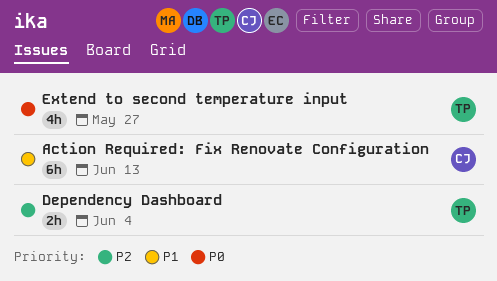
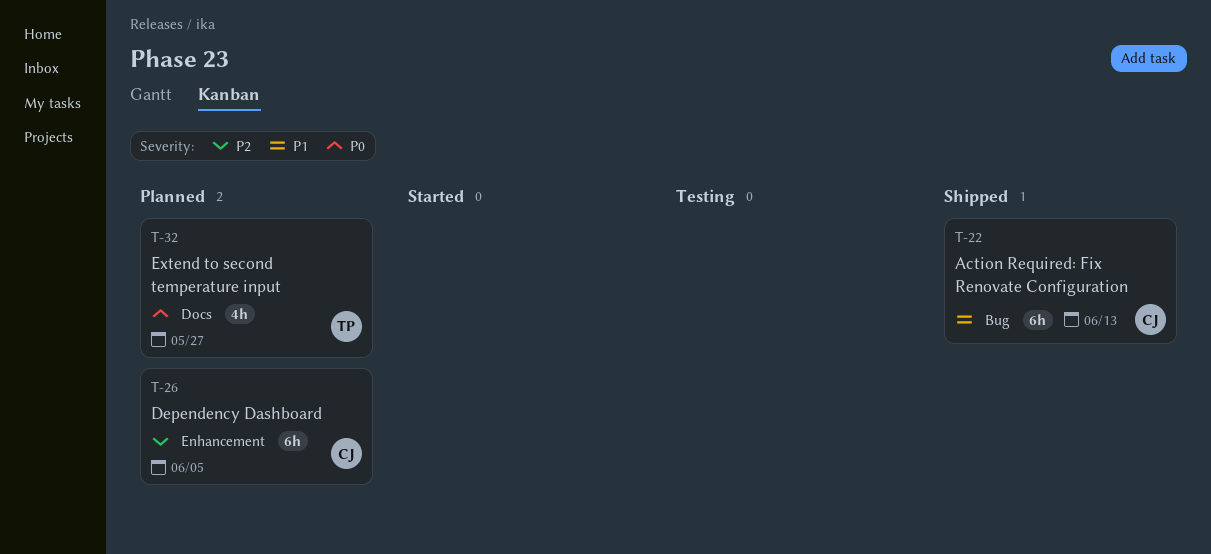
Dependency Dashboard, owner: TP -> CJ
Dependency Dashboard, estimate: 2h -> 6h
Dependency Dashboard, due: Jun 4 -> Jun 5

